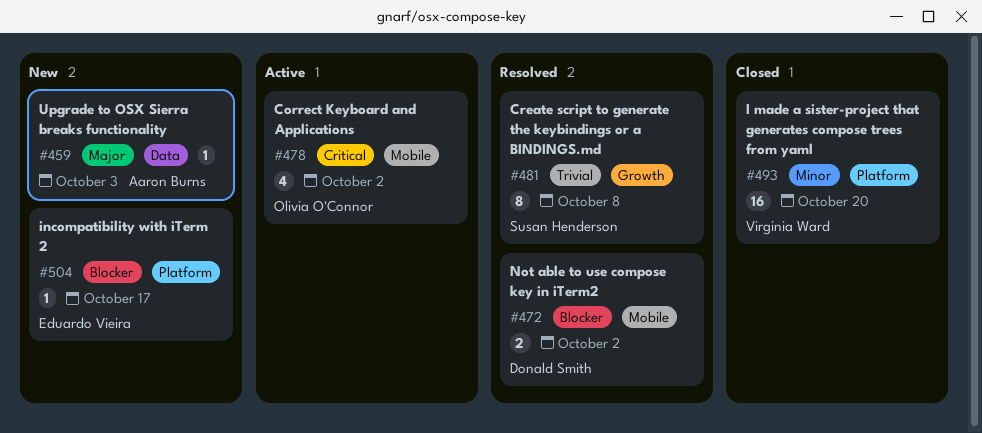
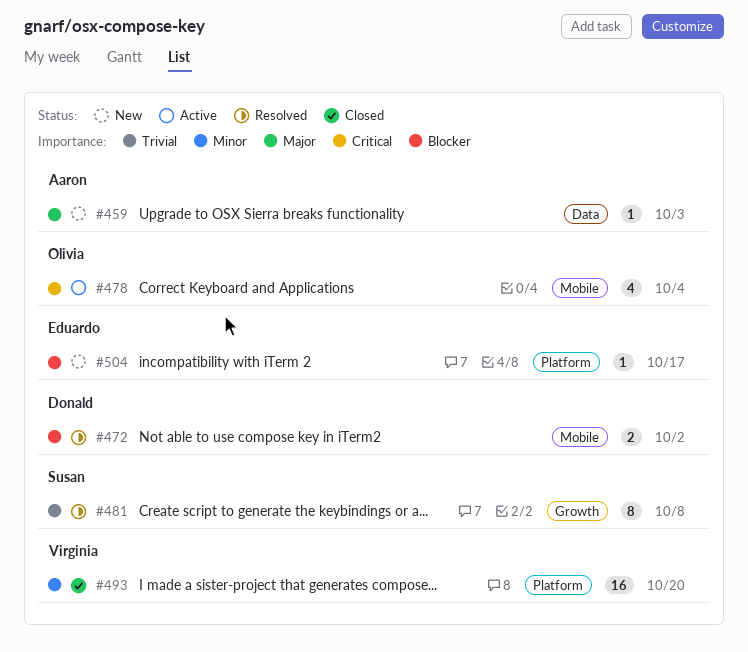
#478, due: Oct 2 -> Oct 4

